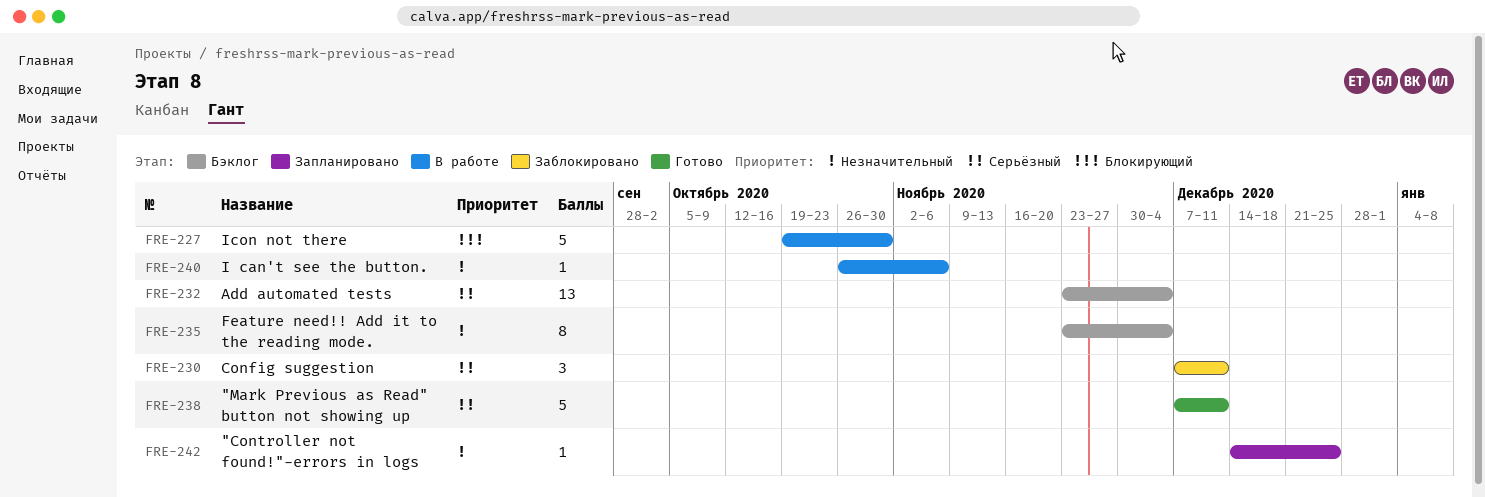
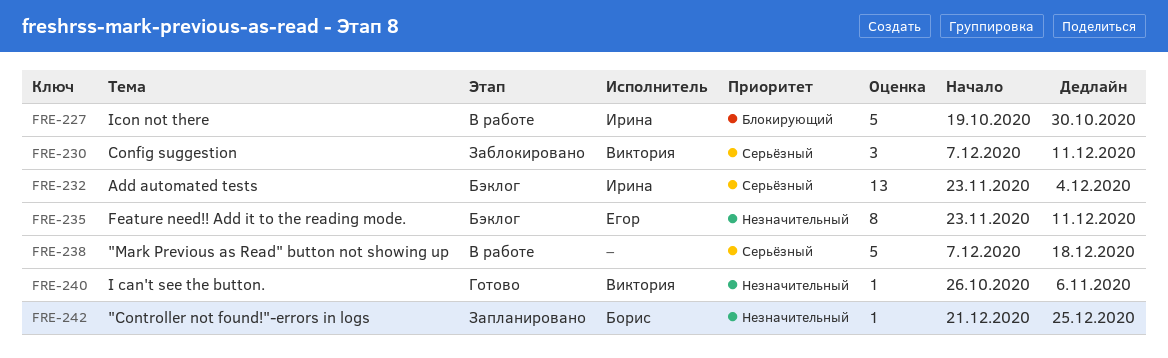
FRE-235, due: Dec 4 -> Dec 11
FRE-238, status: Готово -> В работе
FRE-238, due: Dec 11 -> Dec 18
FRE-240, status: В работе -> Готово
FRE-242, start: Dec 14 -> Dec 21

